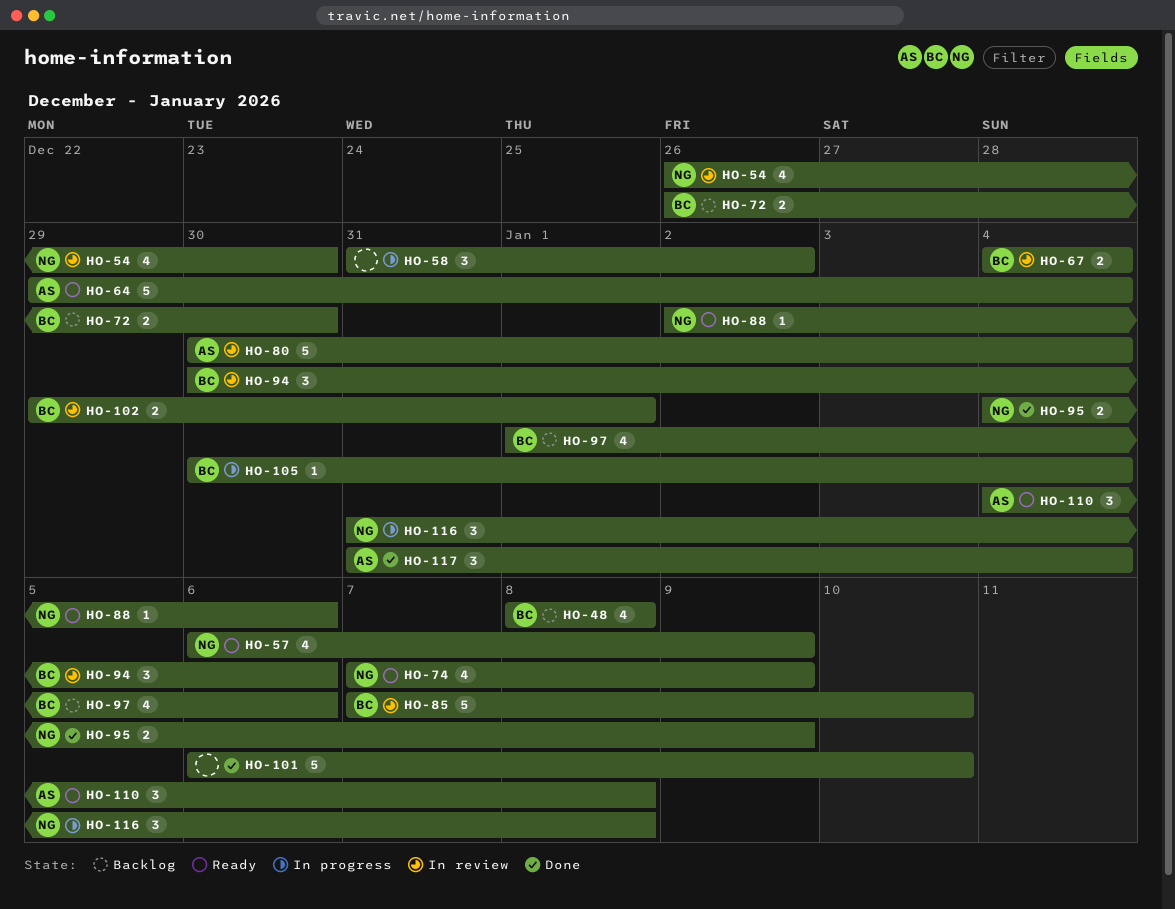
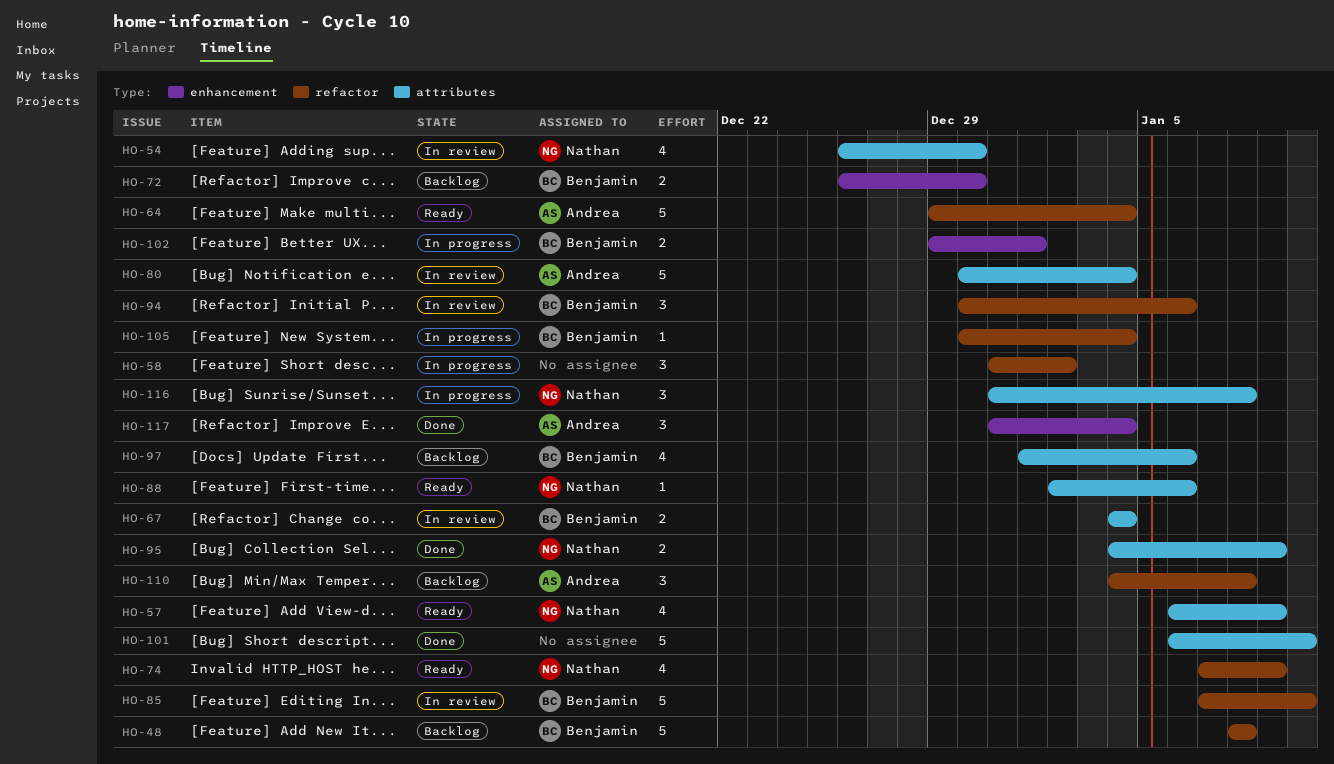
HO-48, estimate: 4 -> 5
HO-102, status: In review -> In progress
HO-110, status: Ready -> Backlog

